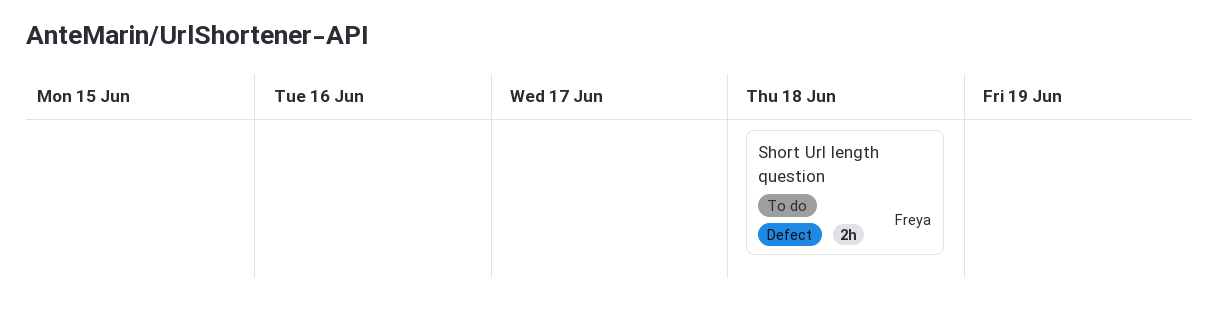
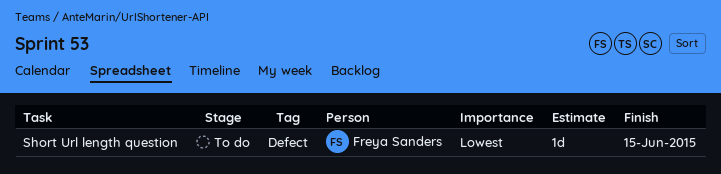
Short Url length question, estimate: 2h -> 1d
Short Url length question, due: Jun 18 -> Jun 15

